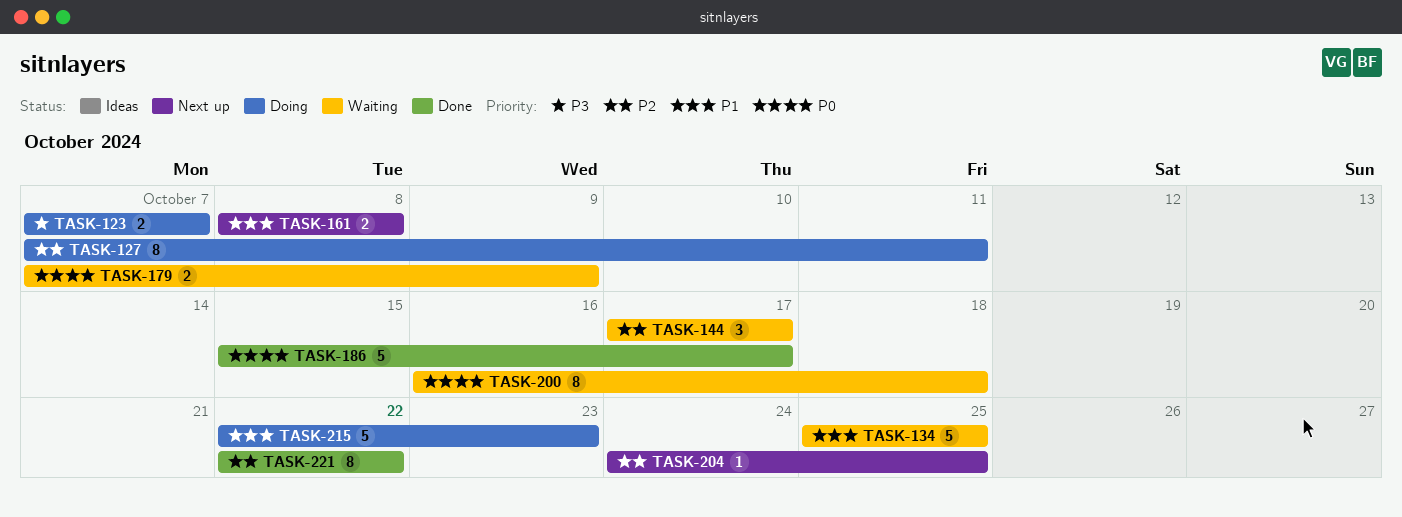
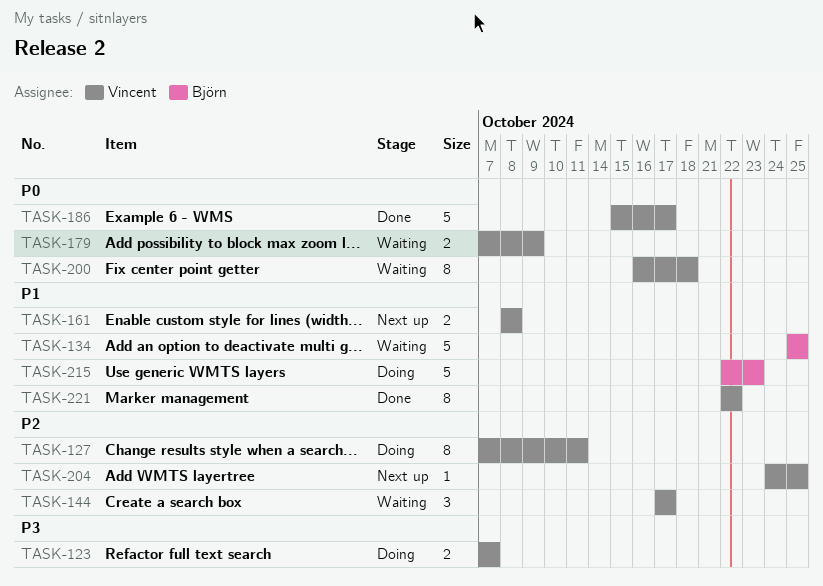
TASK-221, priority: P2 -> P1

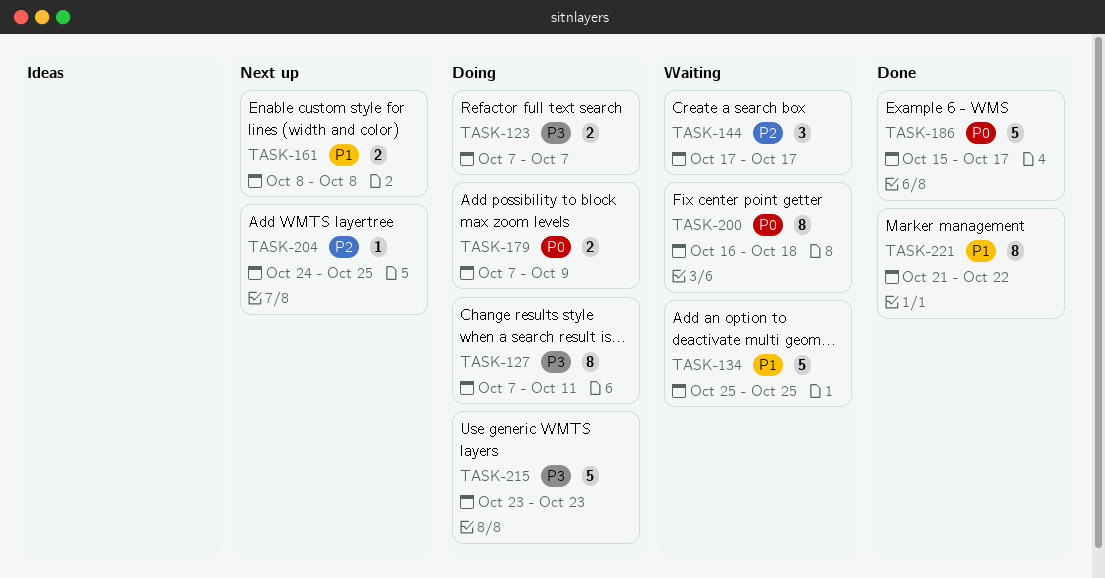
TASK-127, priority: P2 -> P3
TASK-179, status: Waiting -> Doing
TASK-215, priority: P1 -> P3
TASK-215, start: Oct 22 -> Oct 23
TASK-221, start: Oct 22 -> Oct 21

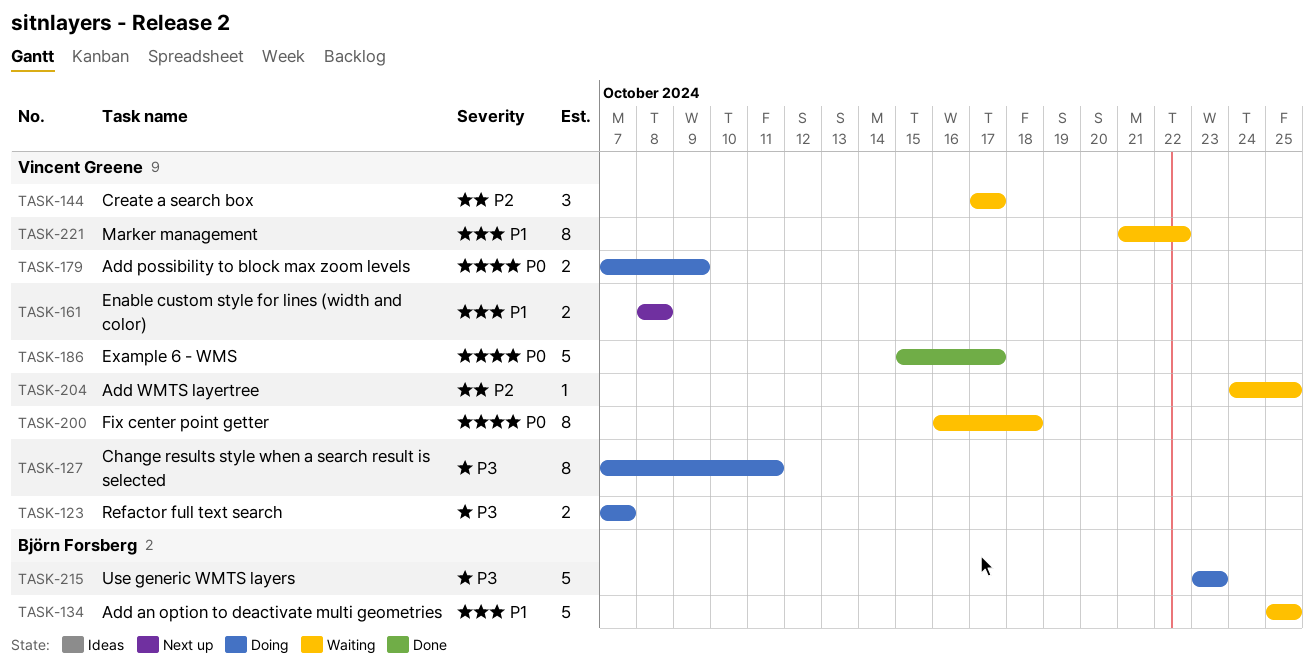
TASK-204, status: Next up -> Waiting
TASK-221, status: Done -> Waiting

